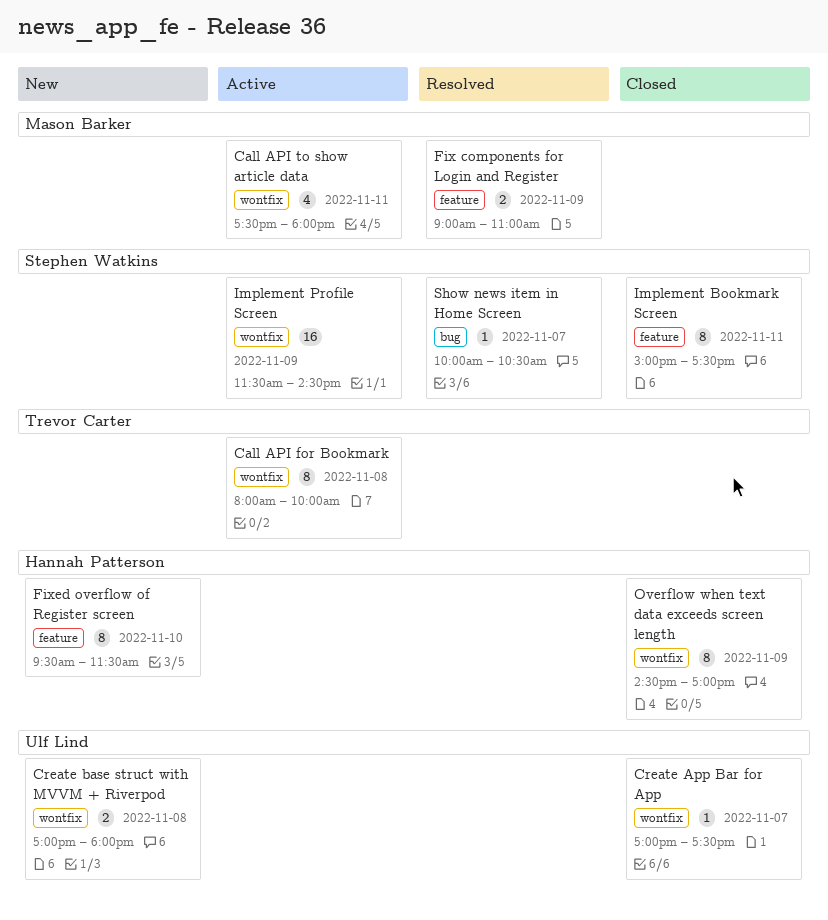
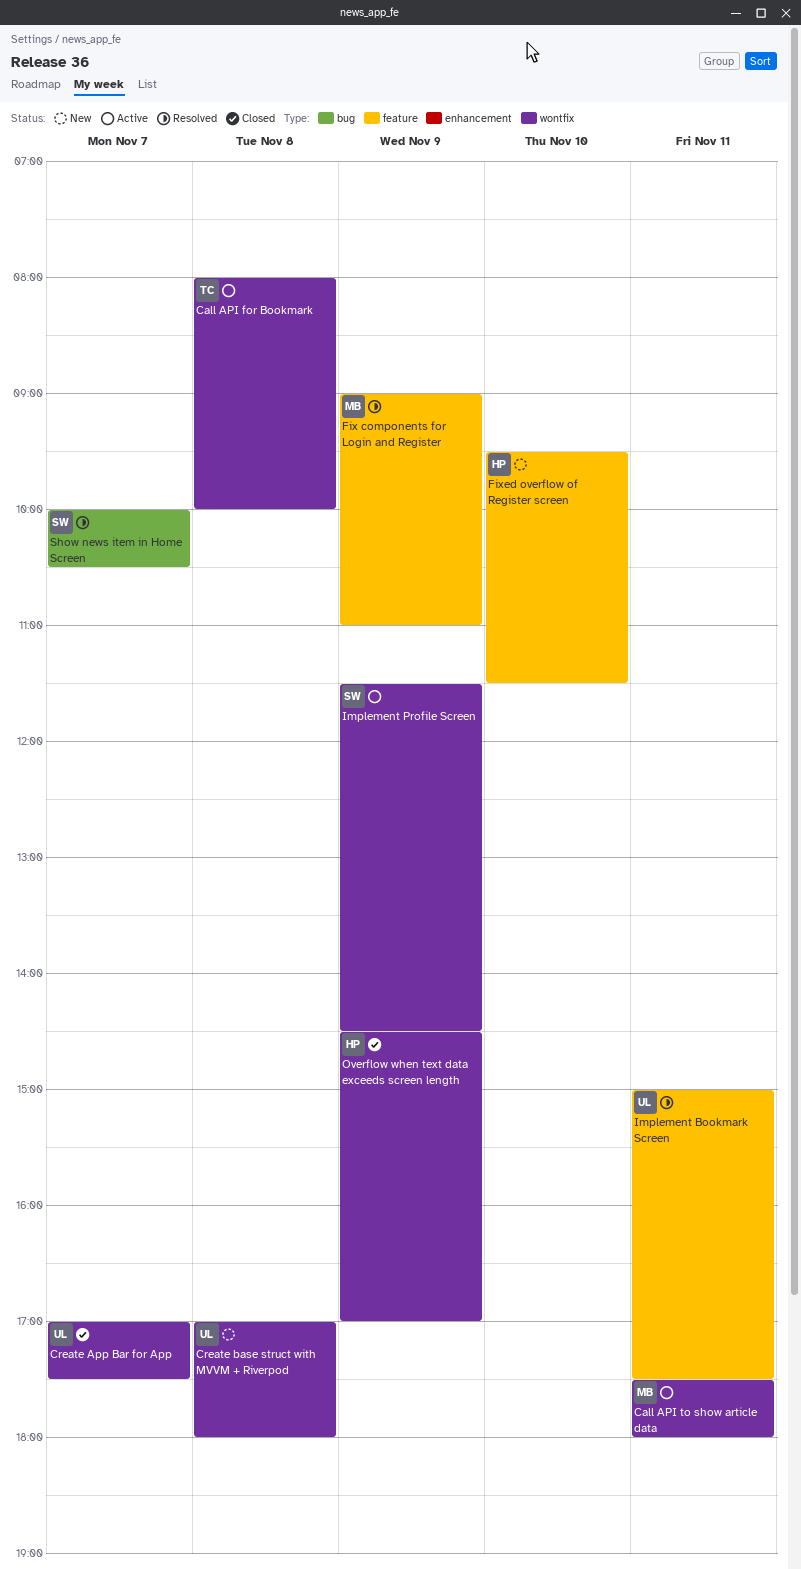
Implement Bookmark Screen, status: Closed -> Resolved
Implement Bookmark Screen, owner: Stephen Watkins -> Ulf Lind

